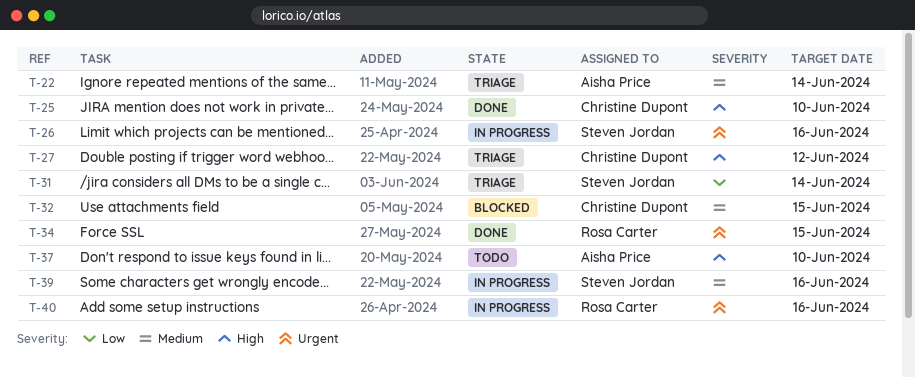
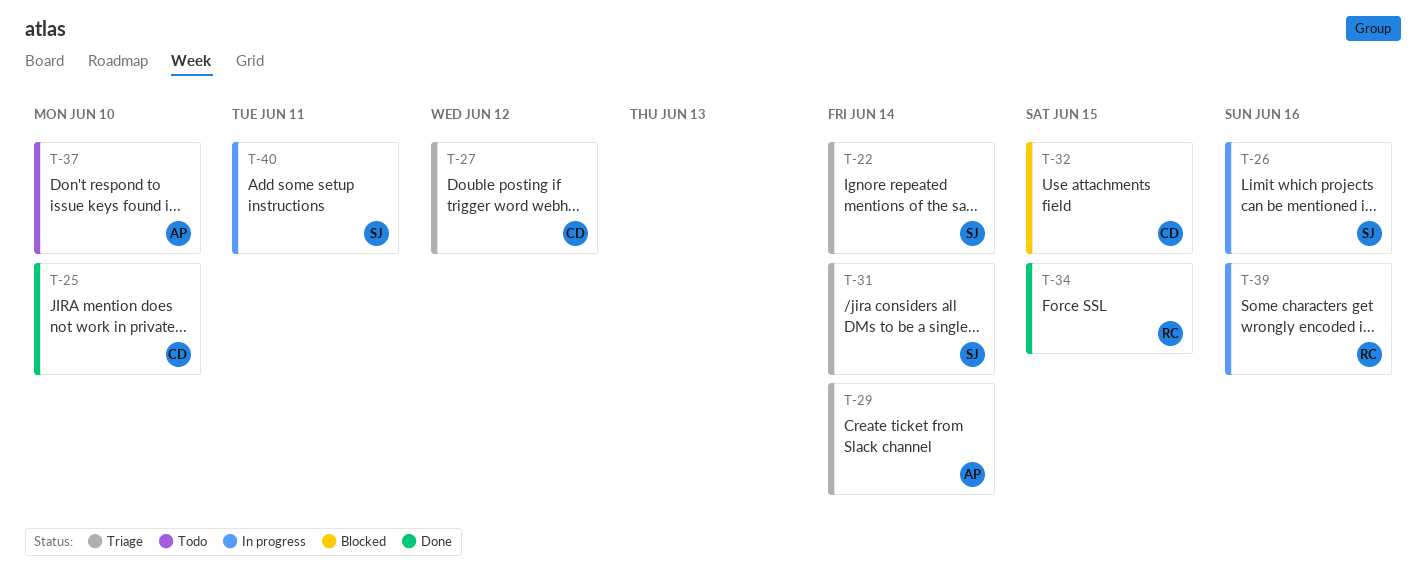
T-22, owner: Aisha Price -> Steven Jordan
T-29: none -> present
T-39, owner: Steven Jordan -> Rosa Carter
T-40, owner: Rosa Carter -> Steven Jordan
T-40, due: Jun 16 -> Jun 11

